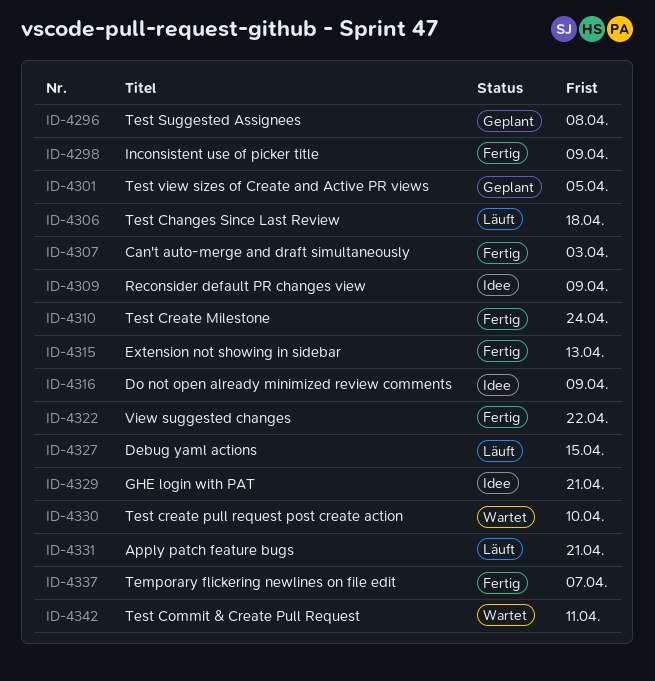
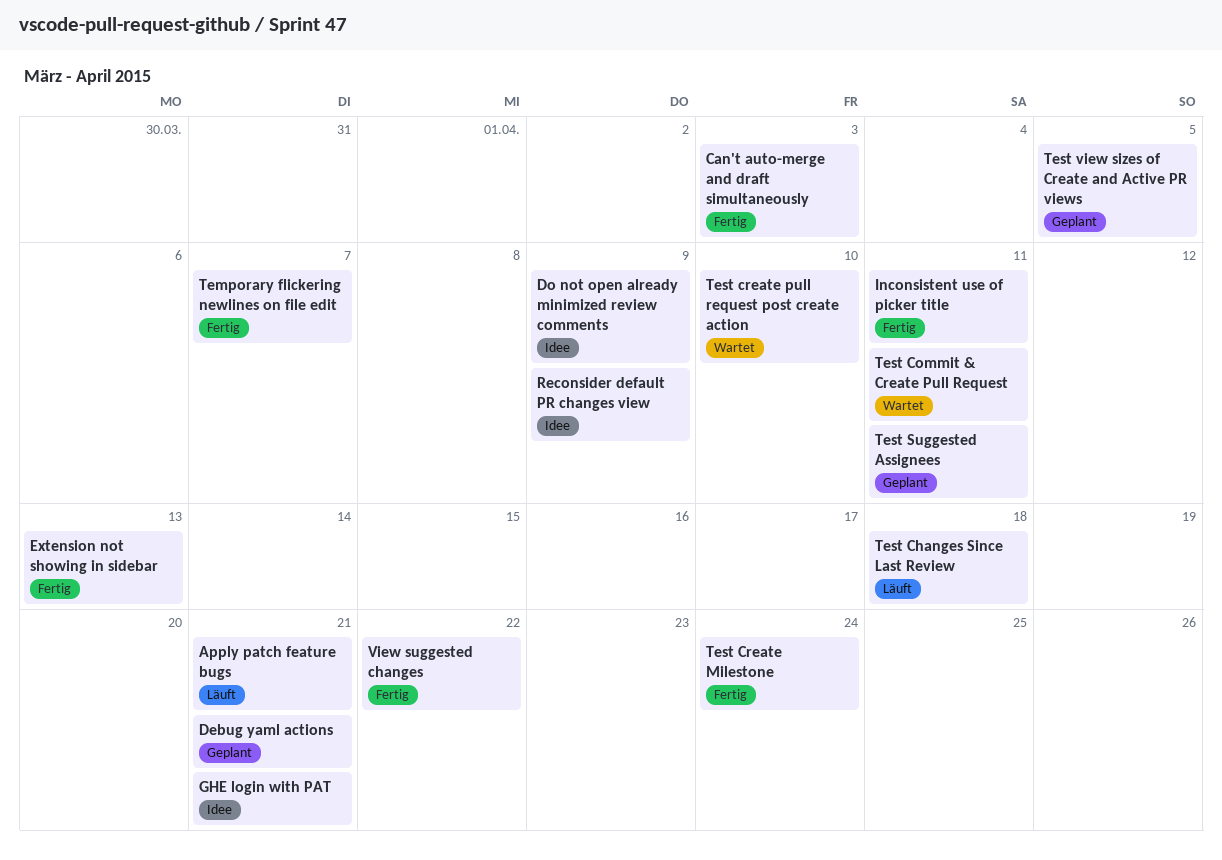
Debug yaml actions, status: Läuft -> Geplant
Debug yaml actions, due: Apr 15 -> Apr 21
Inconsistent use of picker title, due: Apr 9 -> Apr 11
Test Suggested Assignees, due: Apr 8 -> Apr 11

